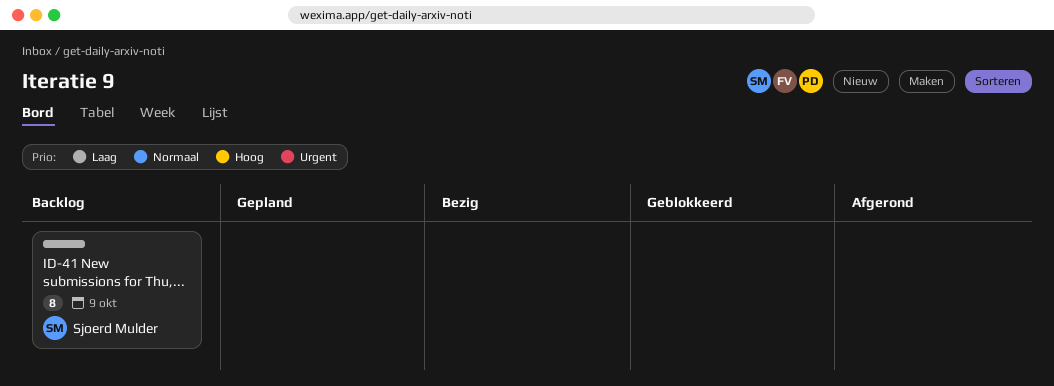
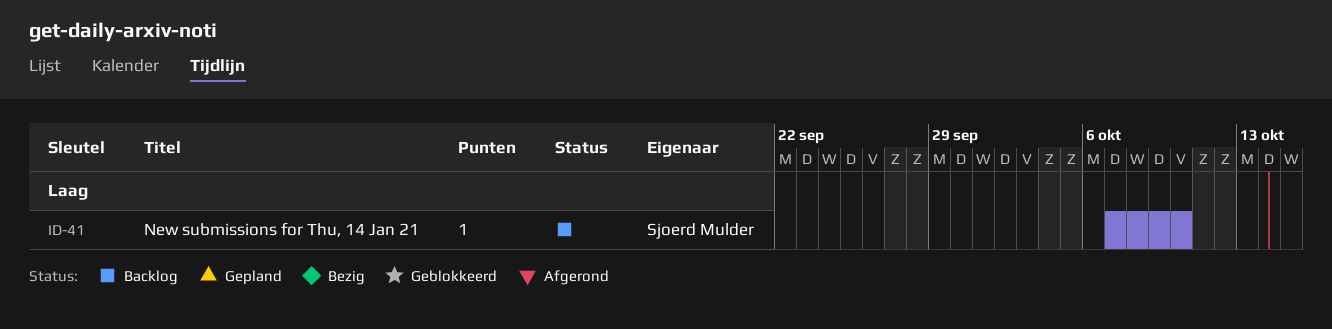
ID-41, estimate: 8 -> 1
ID-41, due: Oct 9 -> Oct 10

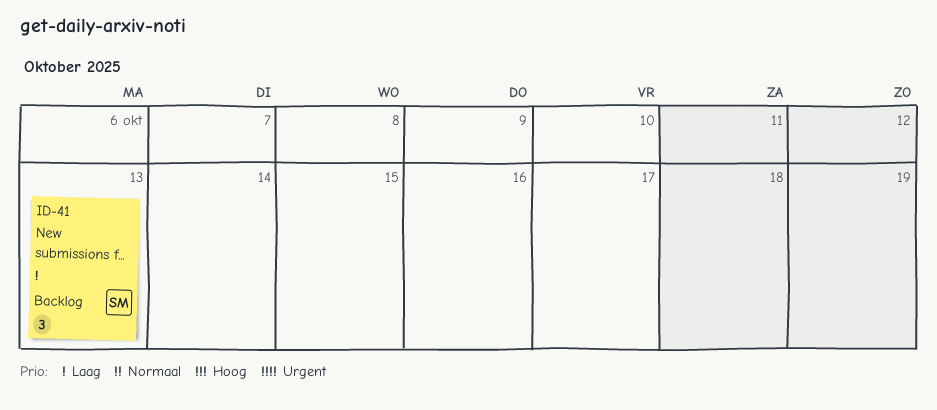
ID-41, estimate: 1 -> 3
ID-41, due: Oct 10 -> Oct 13

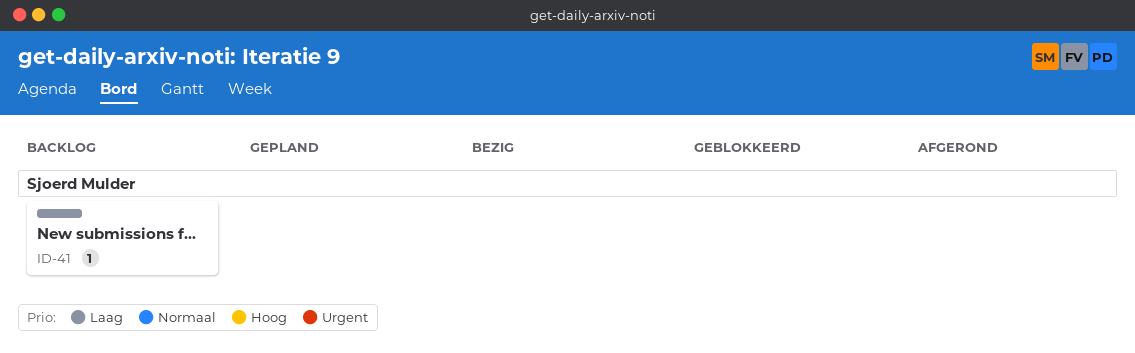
ID-41, estimate: 3 -> 1

